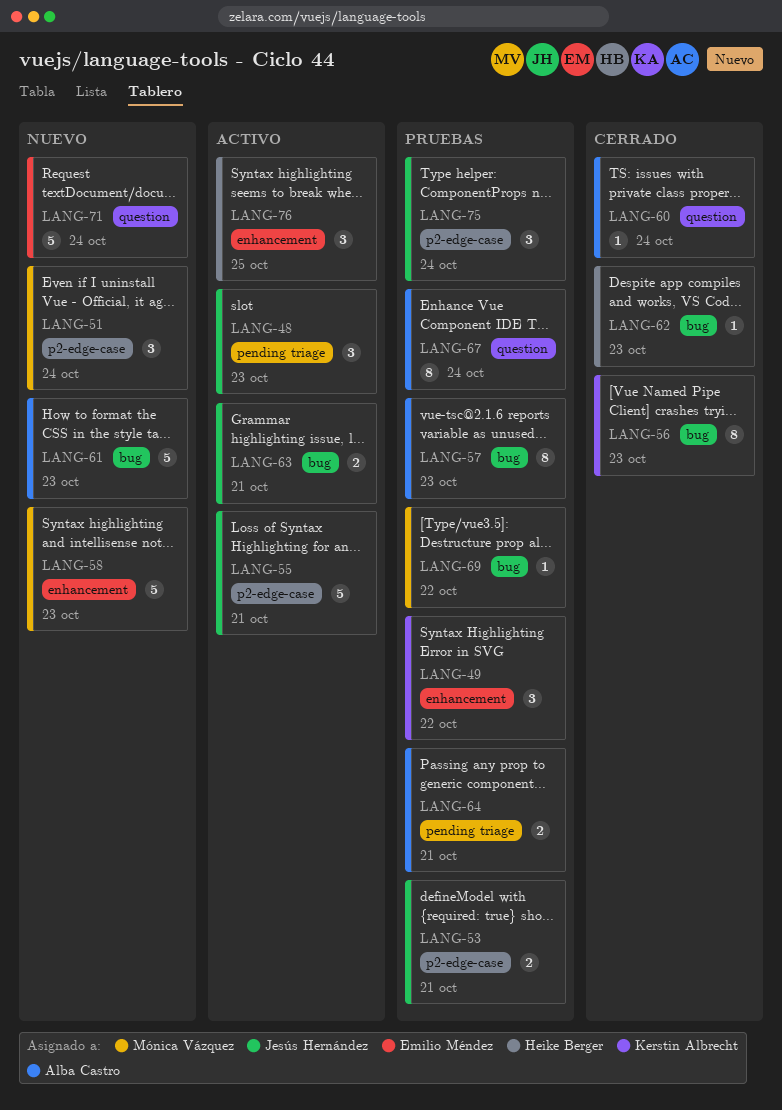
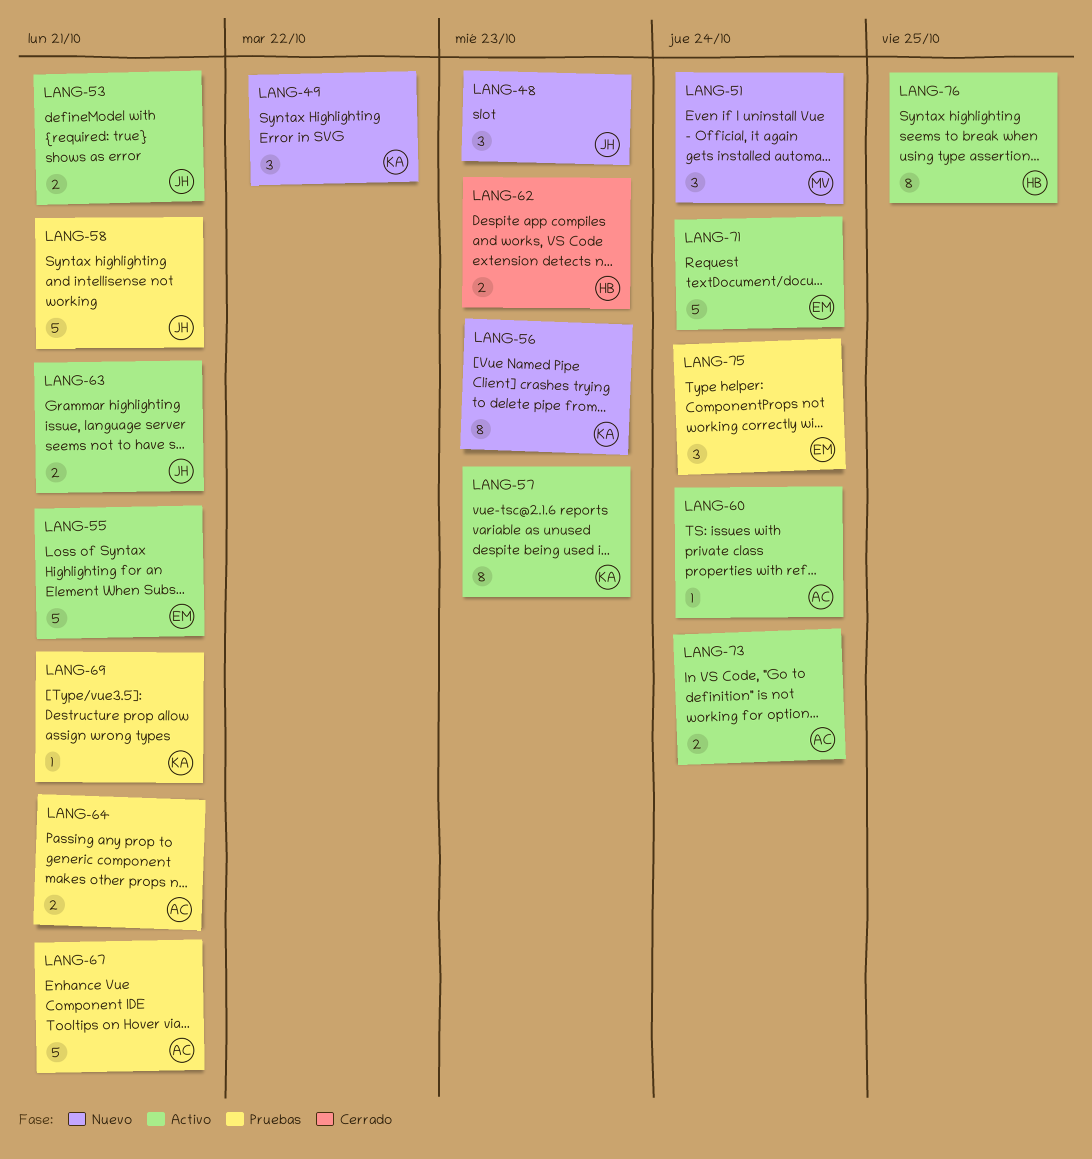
LANG-48, status: Activo -> Nuevo
LANG-49, status: Pruebas -> Nuevo
LANG-53, status: Pruebas -> Activo
LANG-55, owner: Jesús Hernández -> Emilio Méndez
LANG-56, status: Cerrado -> Nuevo
LANG-57, status: Pruebas -> Activo
LANG-57, owner: Alba Castro -> Kerstin Albrecht
LANG-58, status: Nuevo -> Pruebas
LANG-58, owner: Mónica Vázquez -> Jesús Hernández
LANG-58, due: Oct 23 -> Oct 21
LANG-60, status: Cerrado -> Activo
LANG-61: present -> none
LANG-62, estimate: 1 -> 2
LANG-67, estimate: 8 -> 5
LANG-67, due: Oct 24 -> Oct 21
LANG-69, owner: Mónica Vázquez -> Kerstin Albrecht
LANG-69, due: Oct 22 -> Oct 21
LANG-71, status: Nuevo -> Activo
LANG-73: none -> present
LANG-75, owner: Jesús Hernández -> Emilio Méndez
LANG-76, estimate: 3 -> 8

